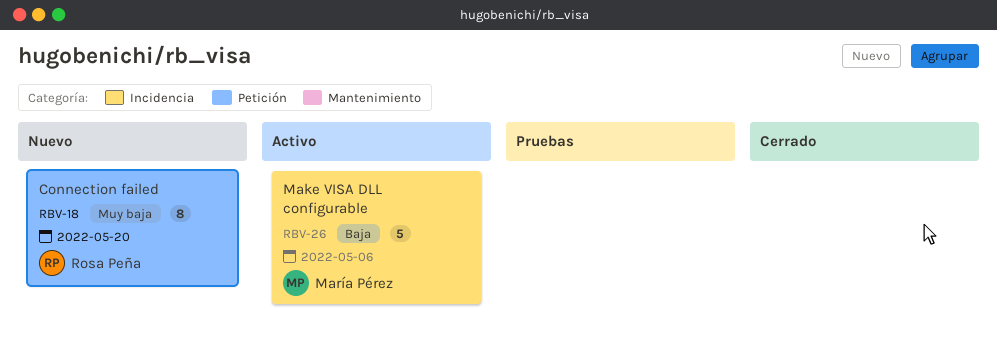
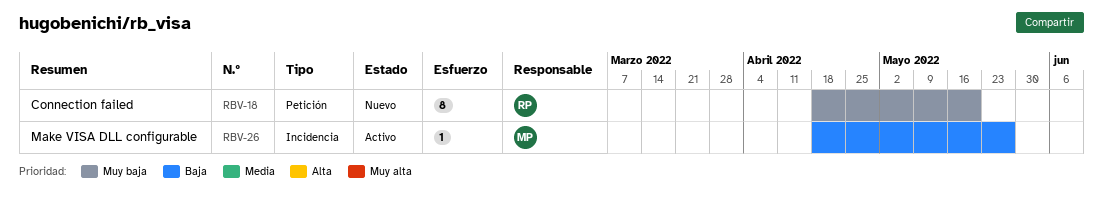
RBV-26, estimate: 5 -> 1
RBV-26, due: May 6 -> May 27

